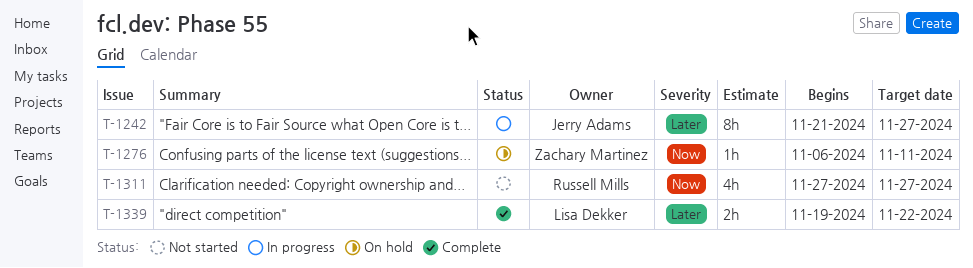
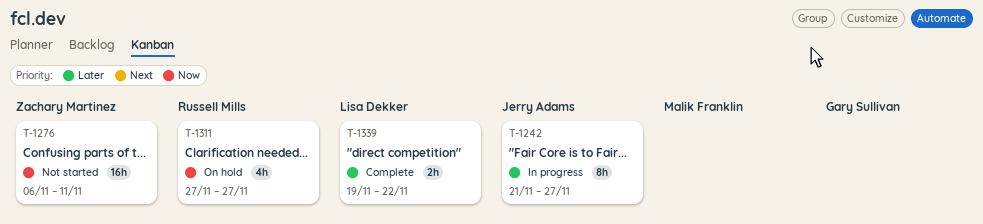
T-1276, status: On hold -> Not started
T-1276, estimate: 1h -> 16h
T-1311, status: Not started -> On hold

